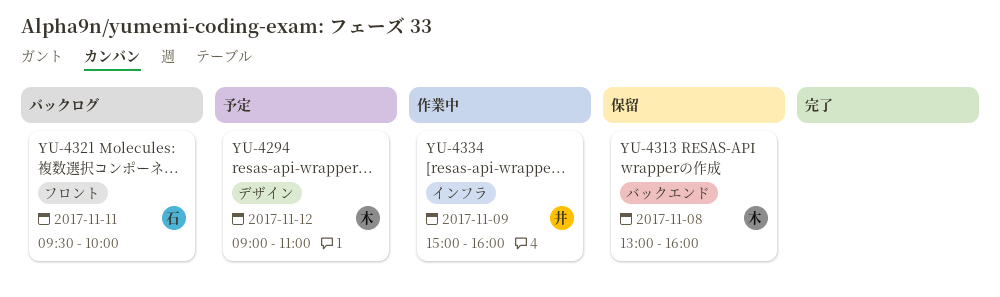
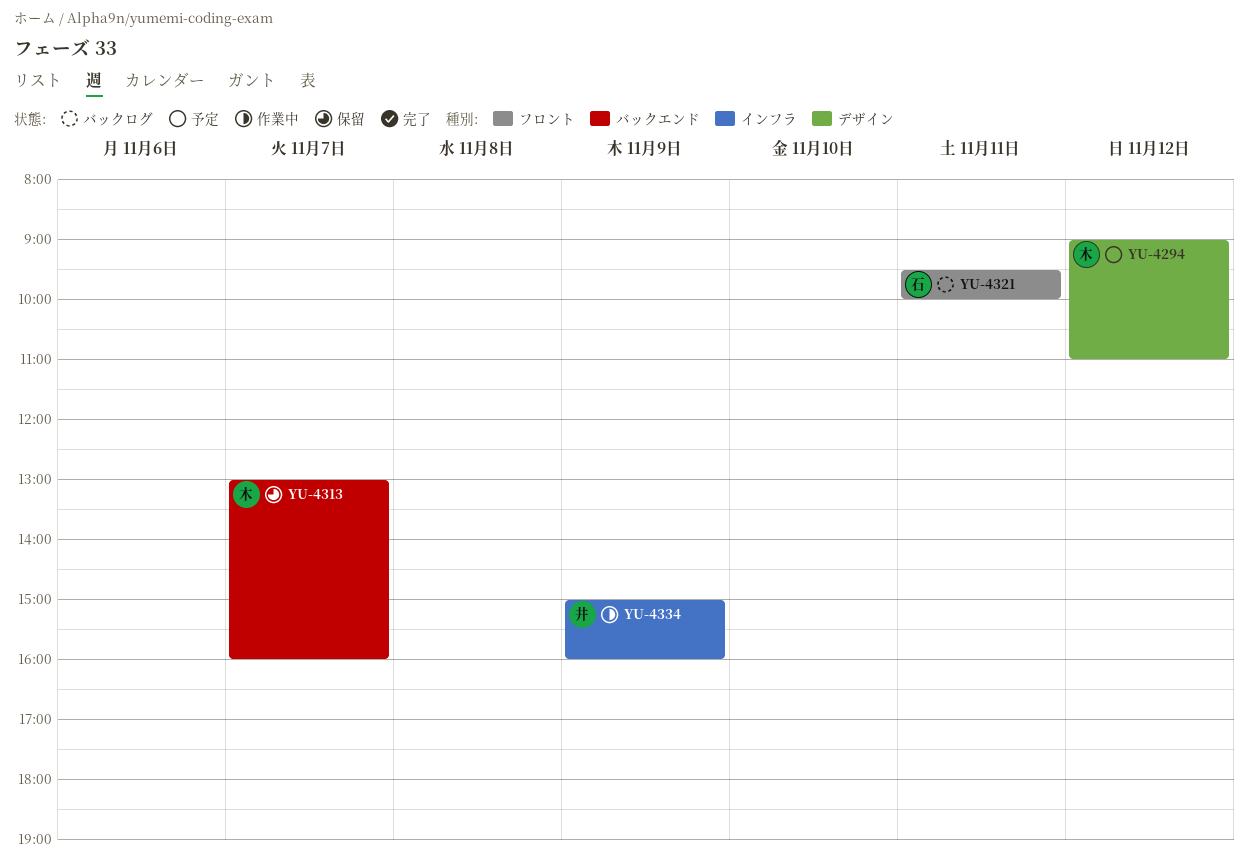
YU-4313, day: Nov 8 -> Nov 7

